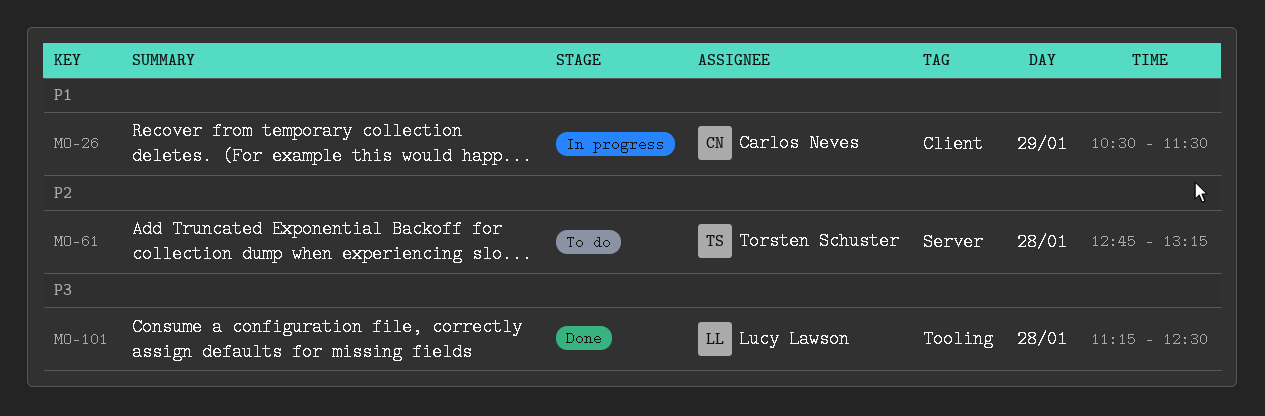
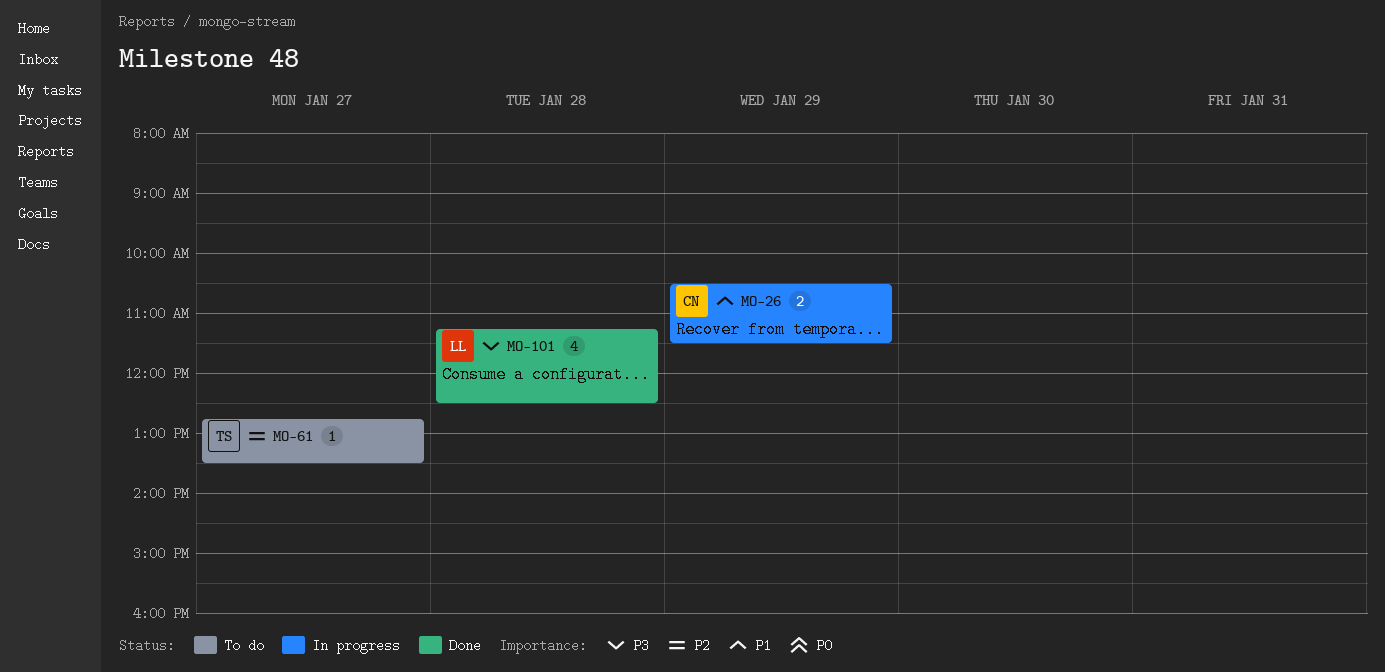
MO-61, day: Jan 28 -> Jan 27
MO-61, ends: 13:15 -> 13:30

